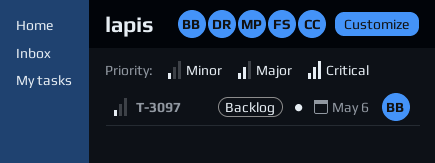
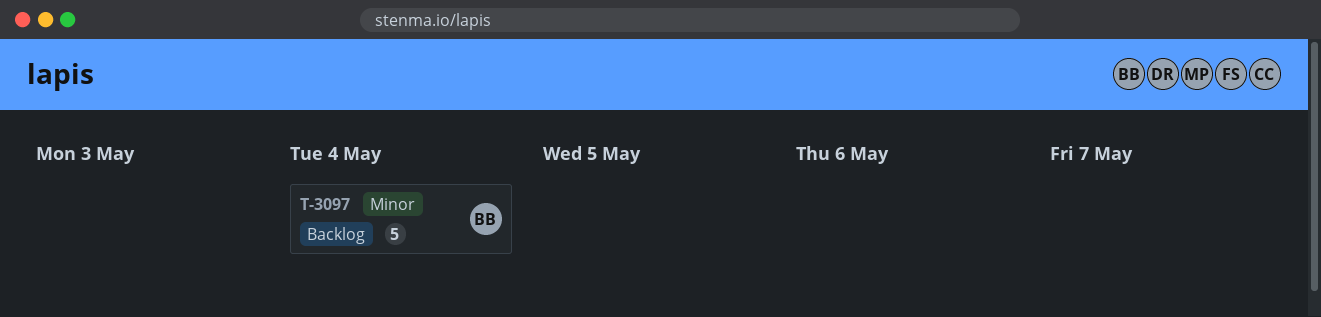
T-3097, estimate: 1 -> 5
T-3097, due: May 6 -> May 4

